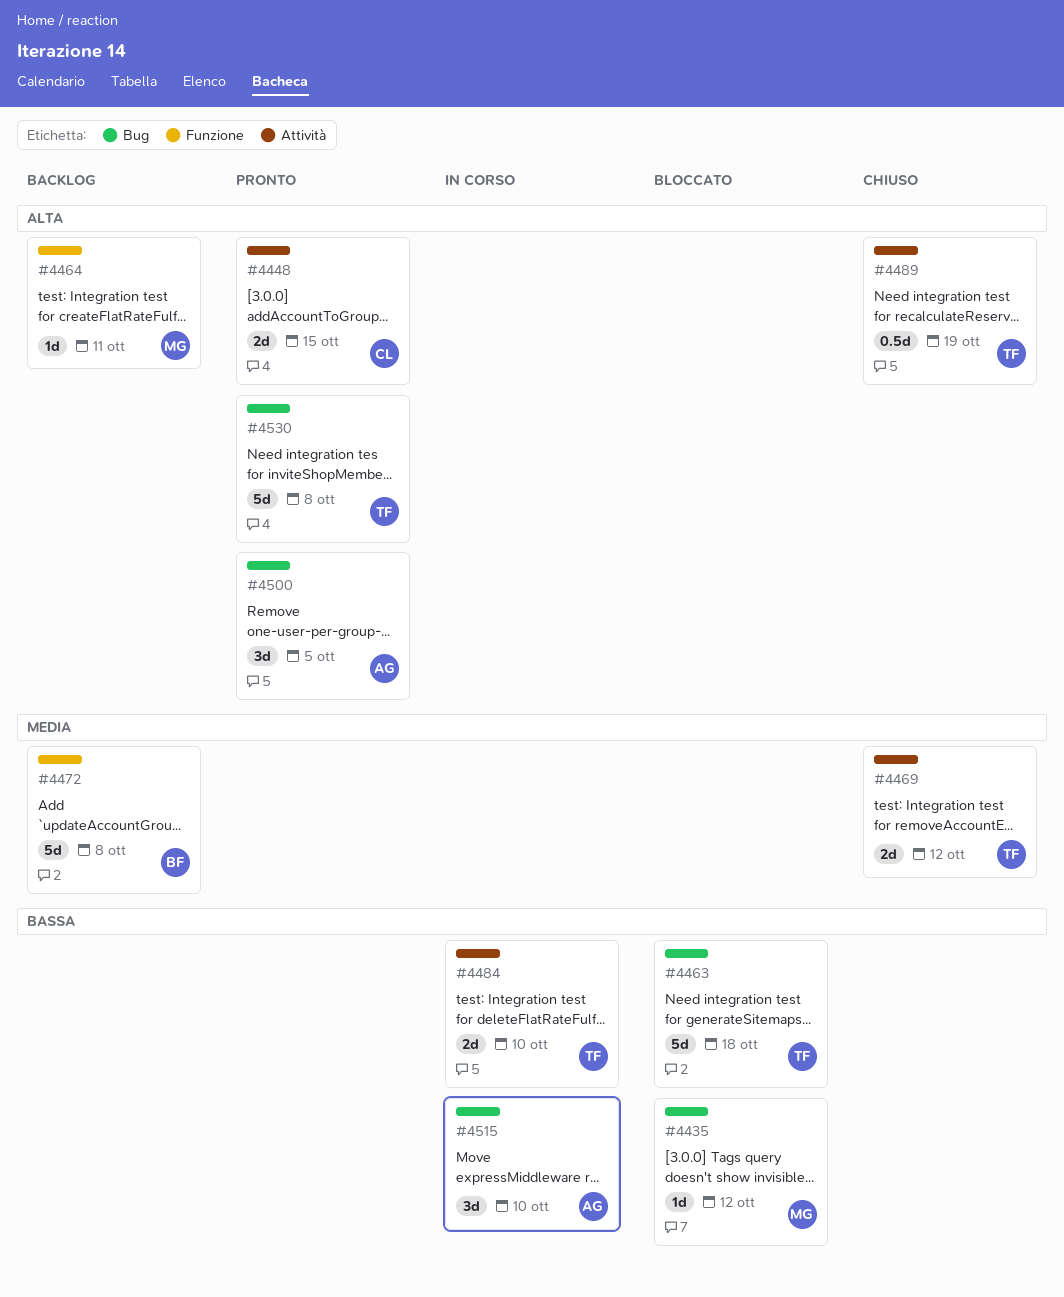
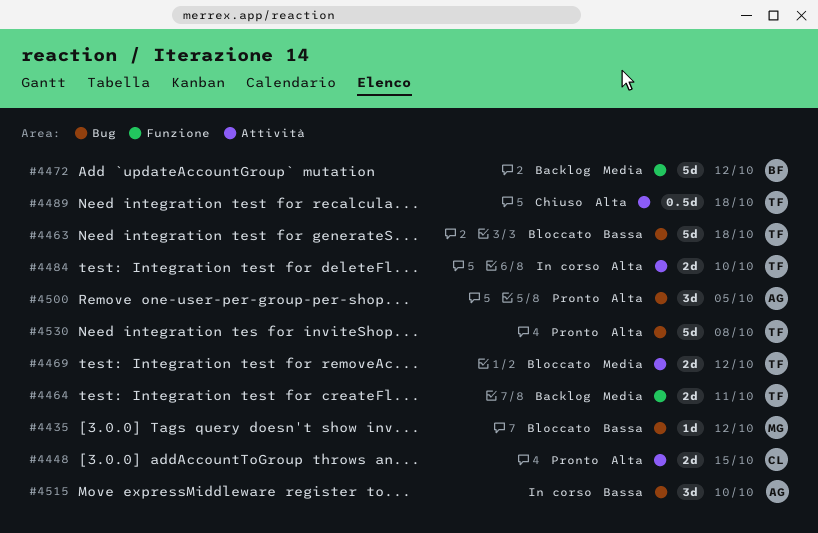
#4464, owner: MG -> TF
#4464, priority: Alta -> Media
#4464, estimate: 1d -> 2d
#4469, status: Chiuso -> Bloccato
#4472, due: Oct 8 -> Oct 12
#4484, priority: Bassa -> Alta
#4489, due: Oct 19 -> Oct 18

